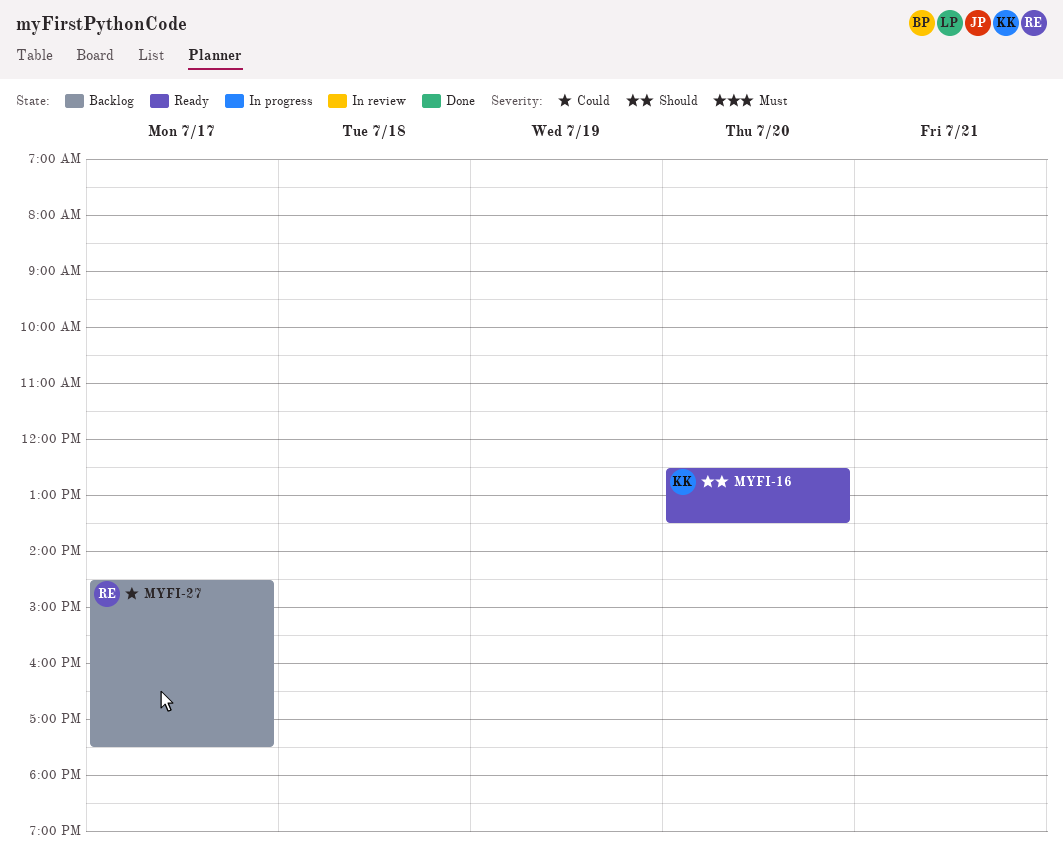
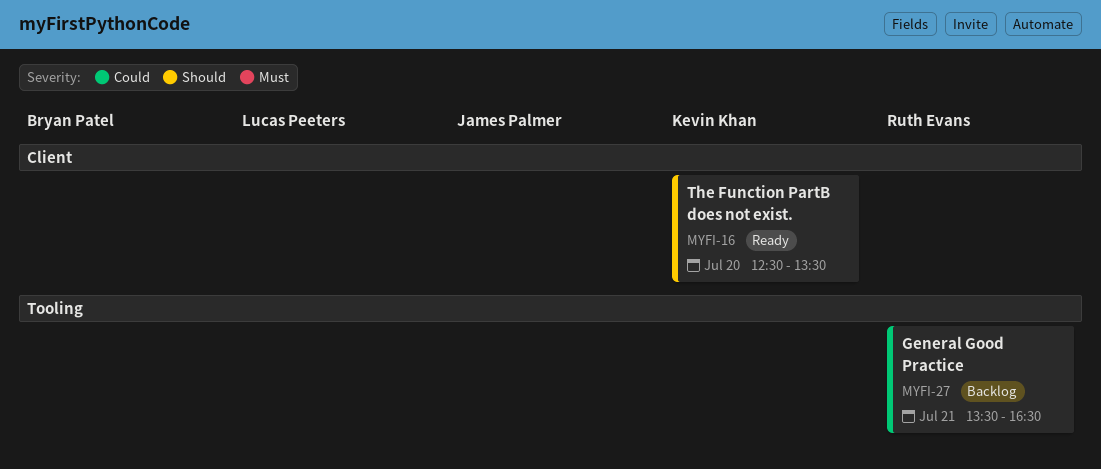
MYFI-27, day: Jul 17 -> Jul 21
MYFI-27, begins: 14:30 -> 13:30
MYFI-27, ends: 17:30 -> 16:30

